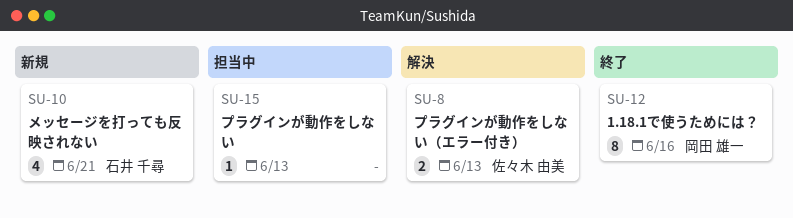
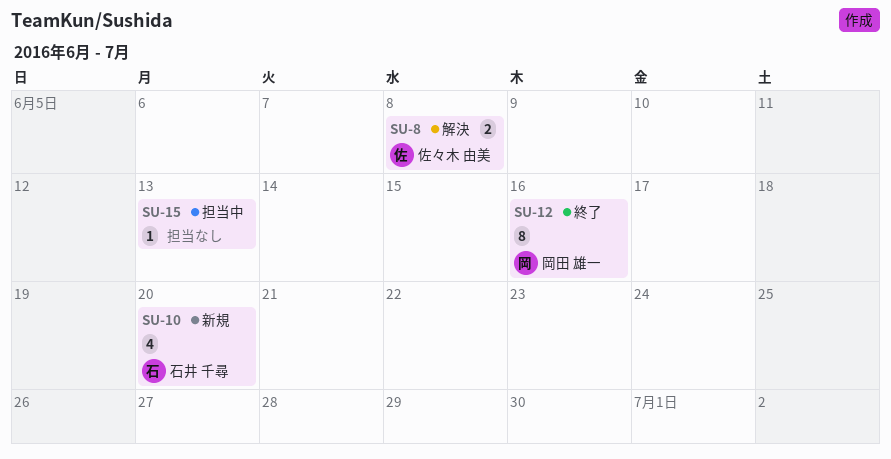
SU-8, due: Jun 13 -> Jun 8
SU-10, due: Jun 21 -> Jun 20

